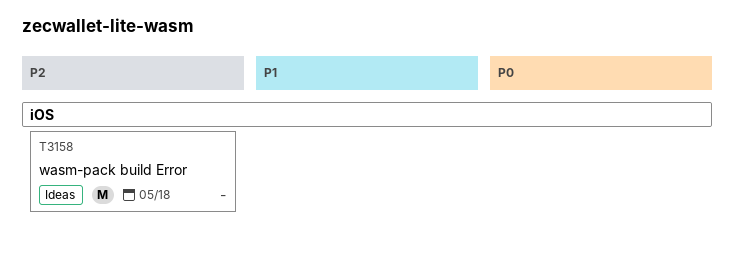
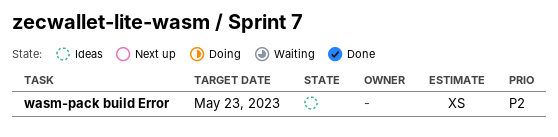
wasm-pack build Error, estimate: M -> XS
wasm-pack build Error, due: May 18 -> May 23

